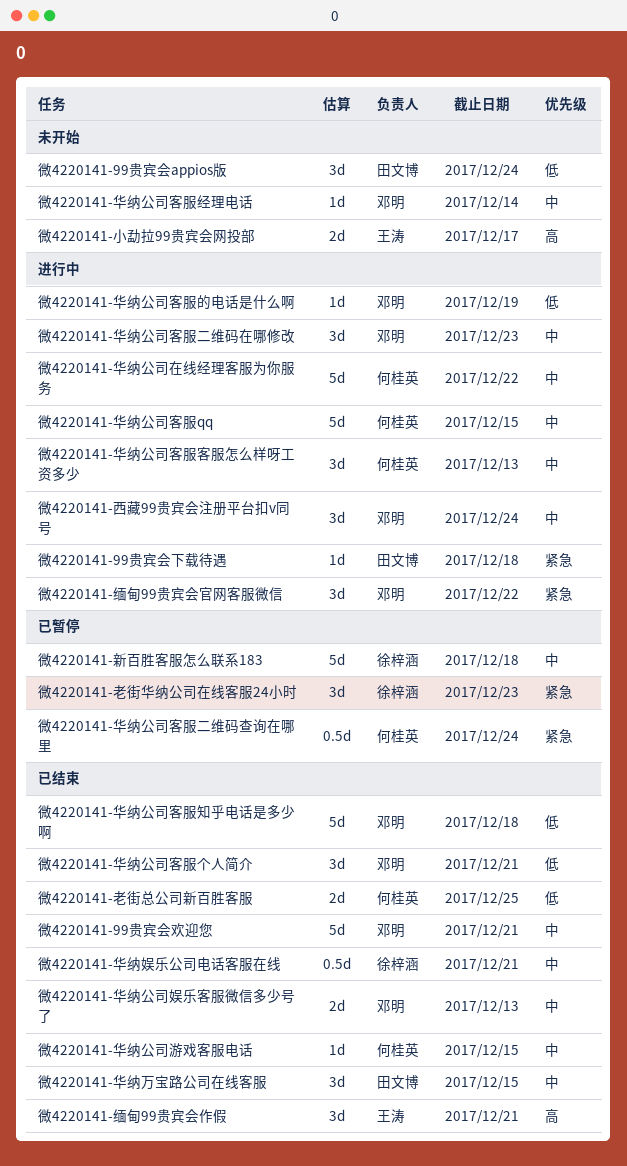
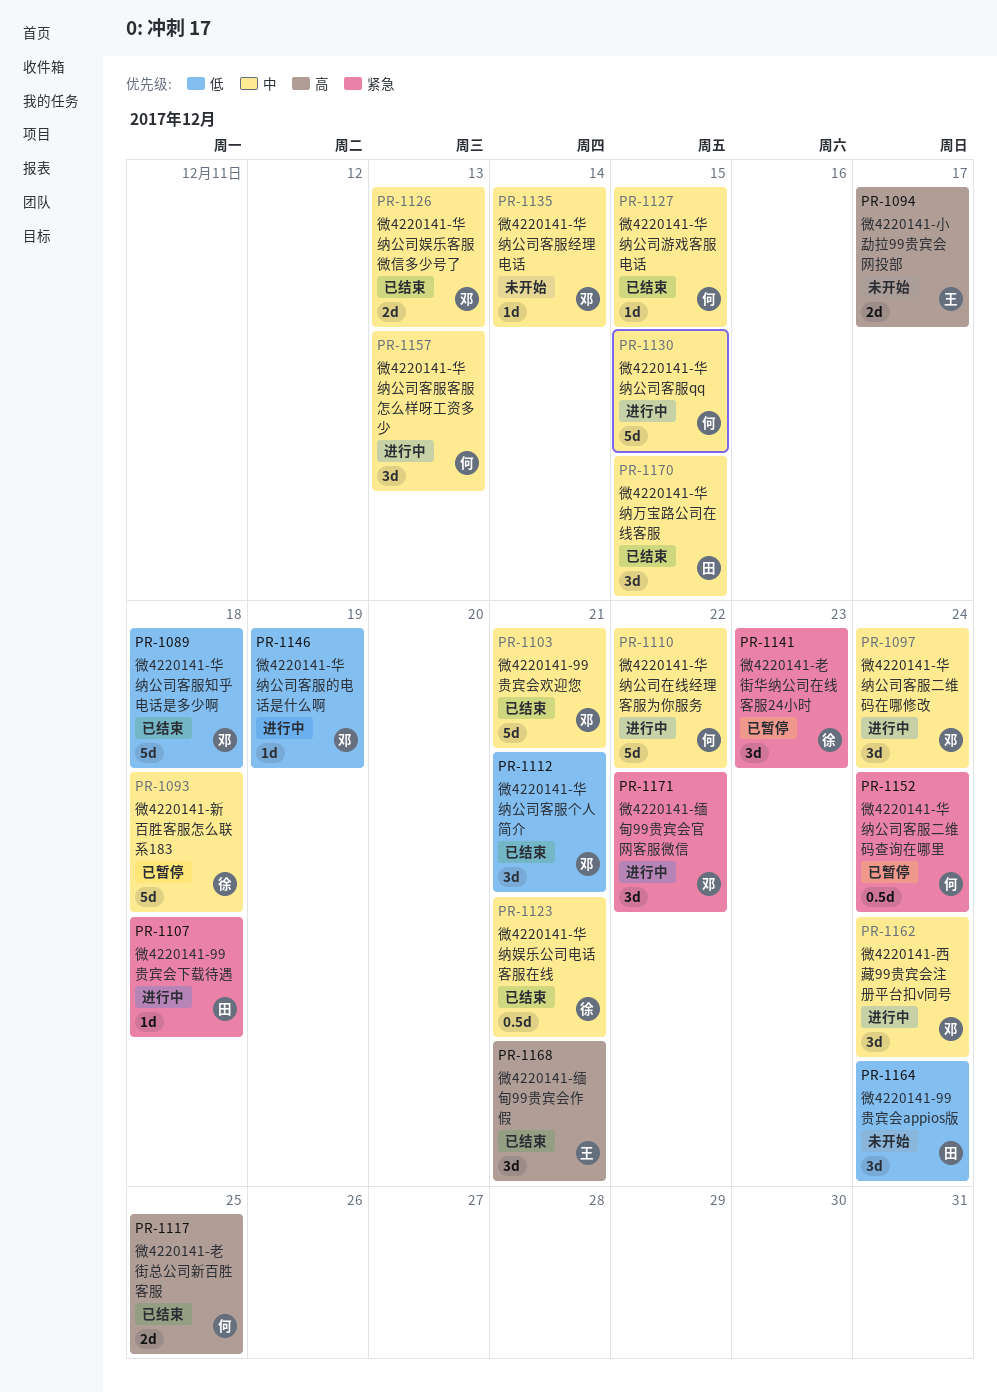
微4220141-华纳公司客服二维码在哪修改, due: Dec 23 -> Dec 24
微4220141-老街总公司新百胜客服, priority: 低 -> 高

